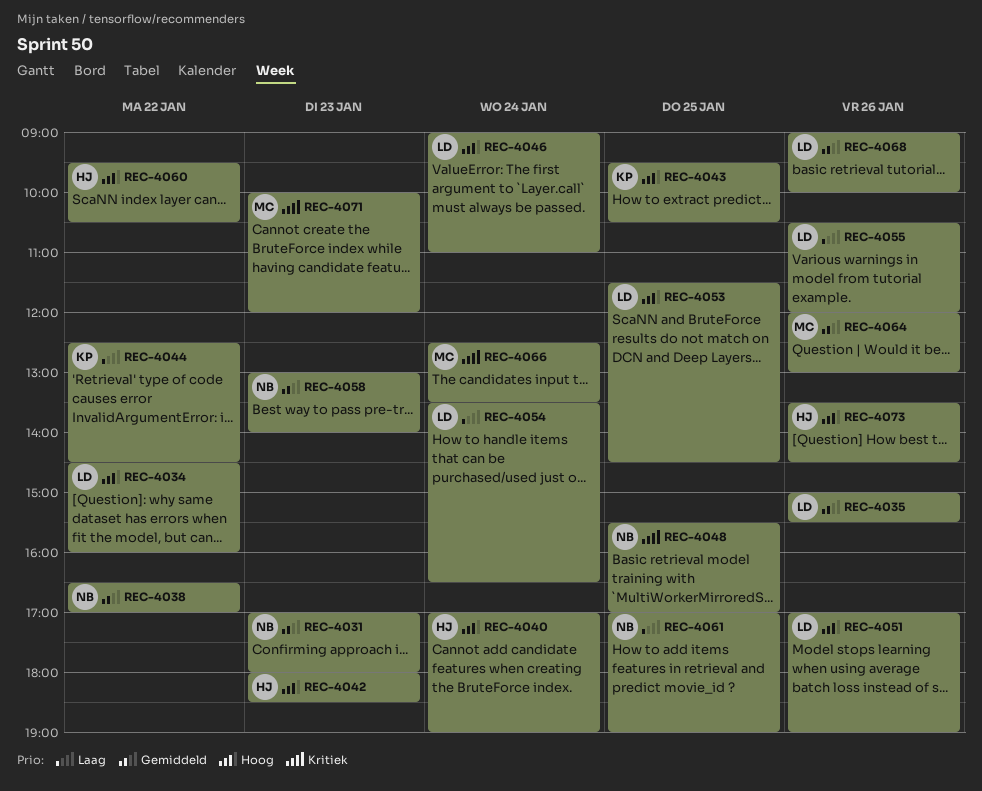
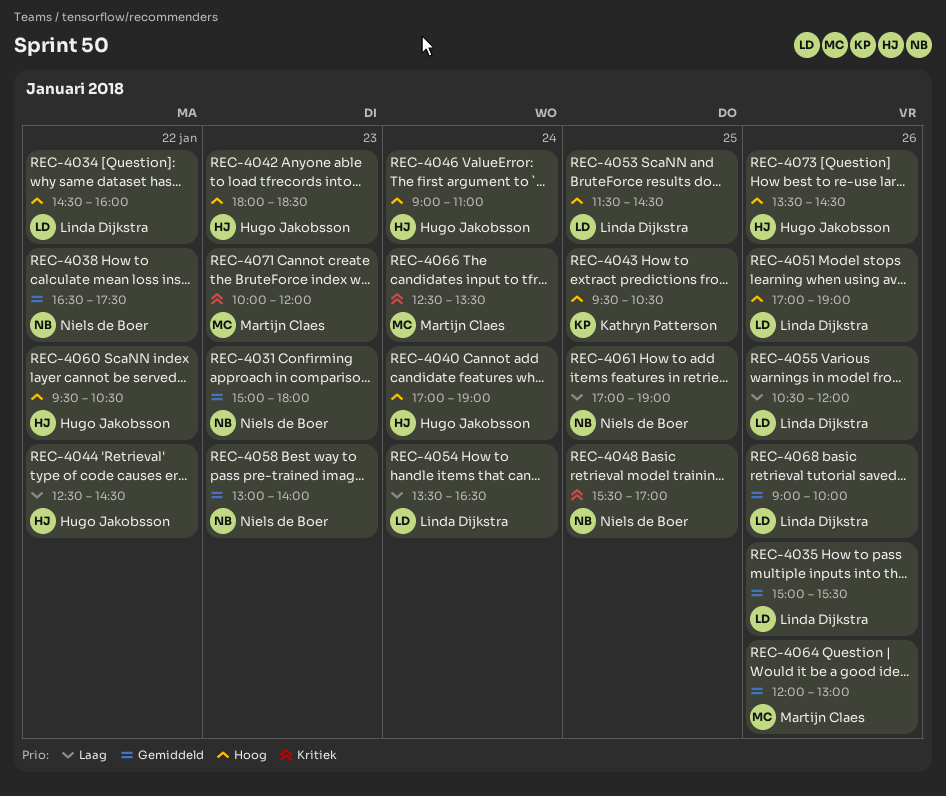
REC-4031, begins: 17:00 -> 15:00
REC-4038, ends: 17:00 -> 17:30
REC-4044, owner: Kathryn Patterson -> Hugo Jakobsson
REC-4046, owner: Linda Dijkstra -> Hugo Jakobsson

